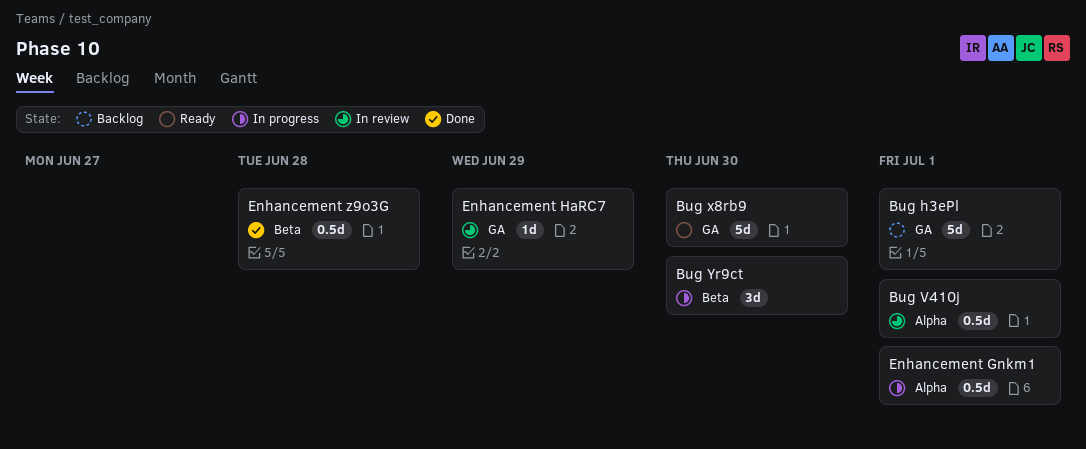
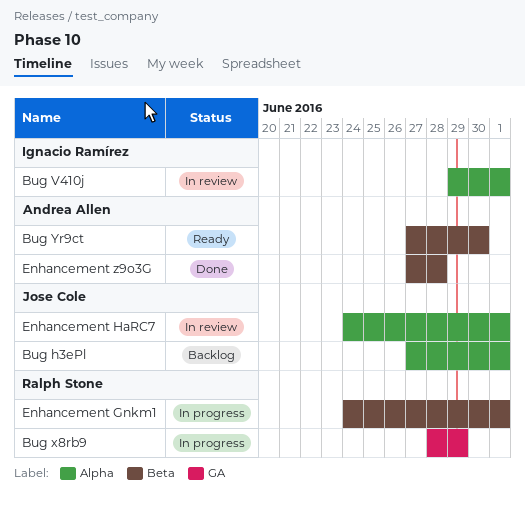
Bug h3ePl, label: GA -> Alpha
Bug x8rb9, status: Ready -> In progress
Bug x8rb9, due: Jun 30 -> Jun 29
Bug Yr9ct, status: In progress -> Ready
Enhancement Gnkm1, label: Alpha -> Beta
Enhancement HaRC7, label: GA -> Alpha
Enhancement HaRC7, due: Jun 29 -> Jul 1

